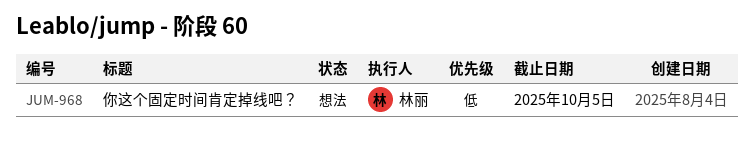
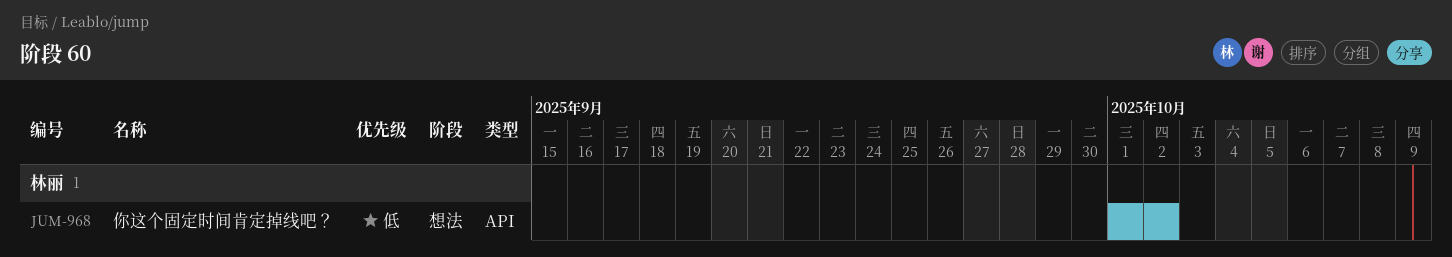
JUM-968, due: Oct 5 -> Oct 2

